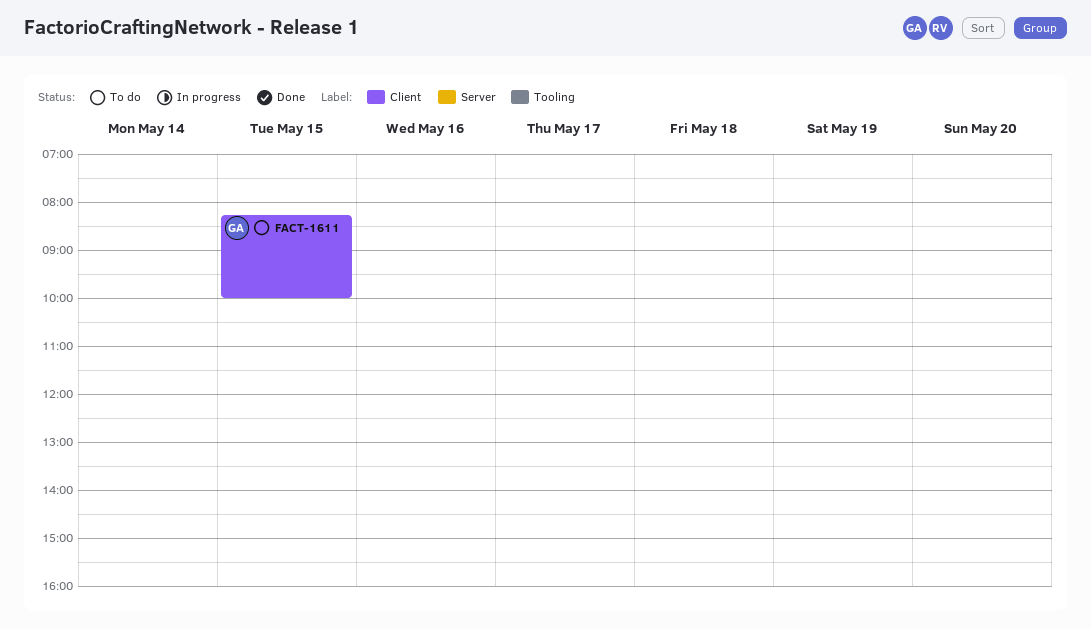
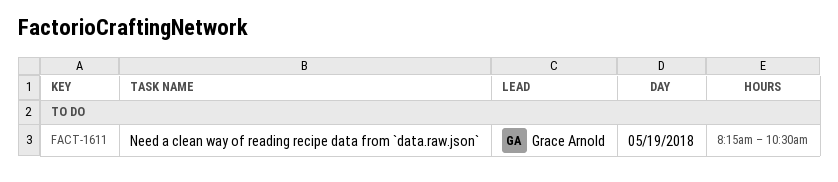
FACT-1611, day: May 15 -> May 19
FACT-1611, ends: 10:00 -> 10:30

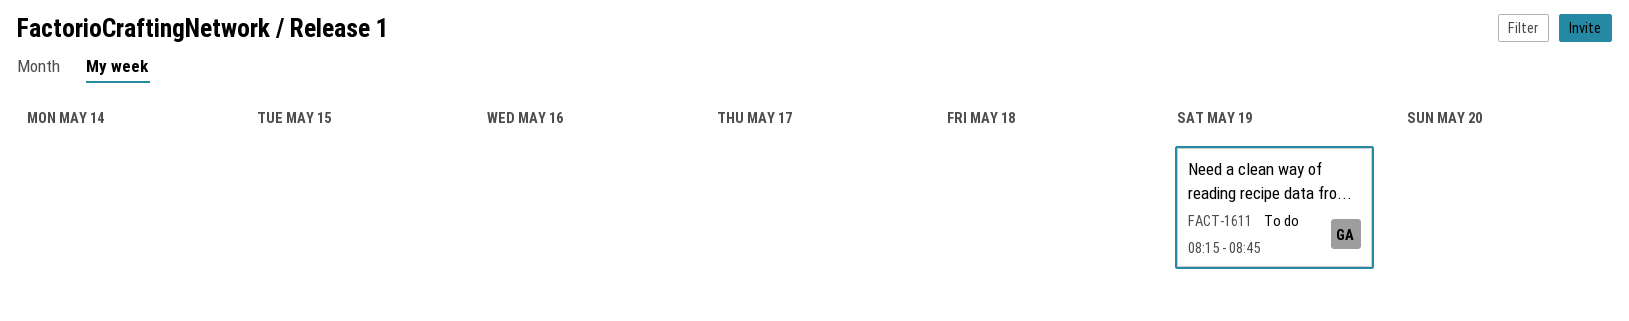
FACT-1611, ends: 10:30 -> 08:45

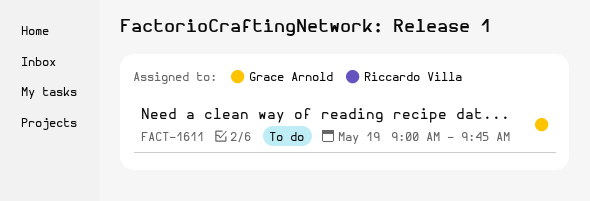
FACT-1611, begins: 08:15 -> 09:00
FACT-1611, ends: 08:45 -> 09:45

